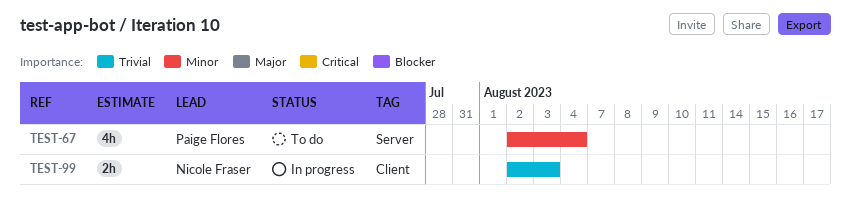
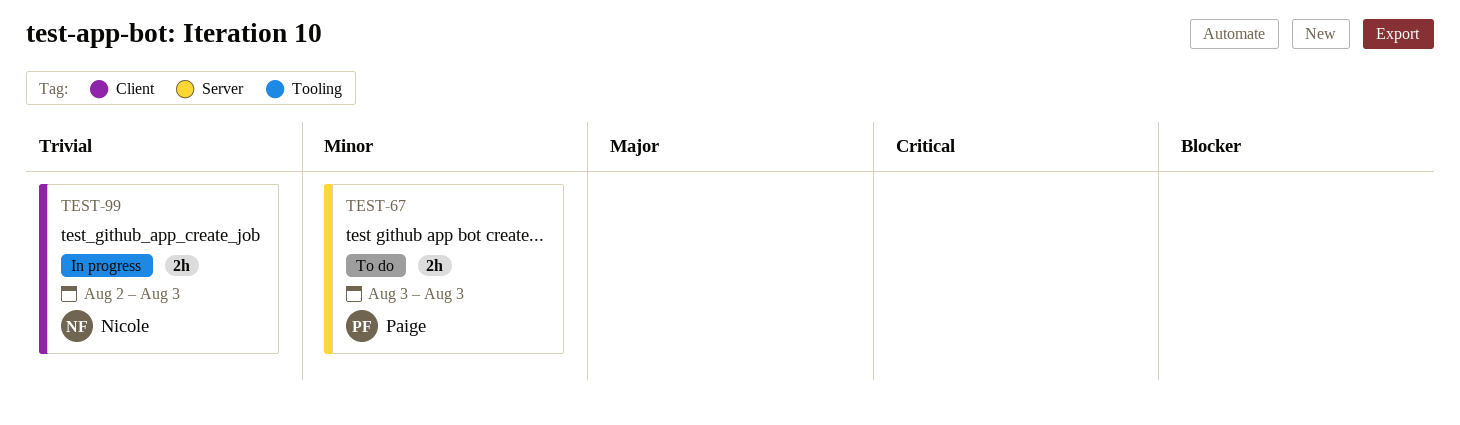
TEST-67, estimate: 4h -> 2h
TEST-67, start: Aug 2 -> Aug 3
TEST-67, due: Aug 4 -> Aug 3

